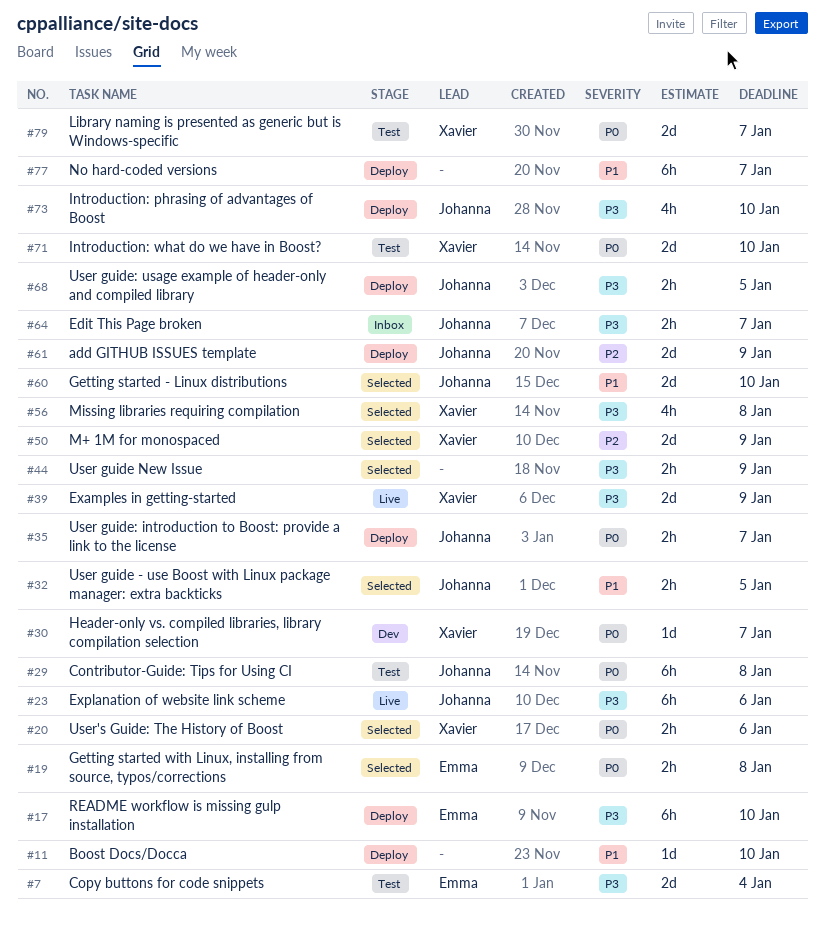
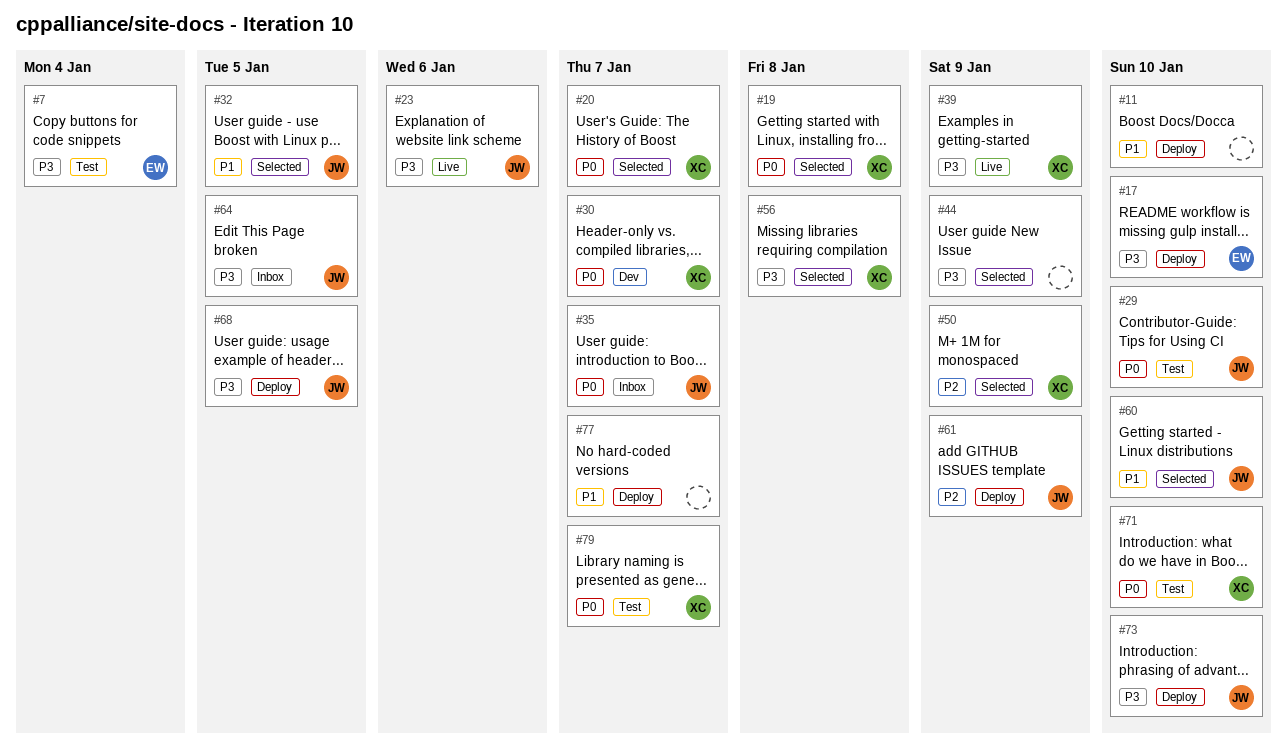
#19, owner: Emma -> Xavier
#20, due: Jan 6 -> Jan 7
#29, due: Jan 8 -> Jan 10
#35, status: Deploy -> Inbox
#64, due: Jan 7 -> Jan 5

